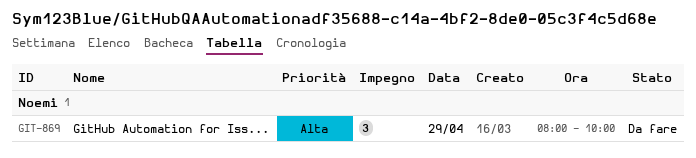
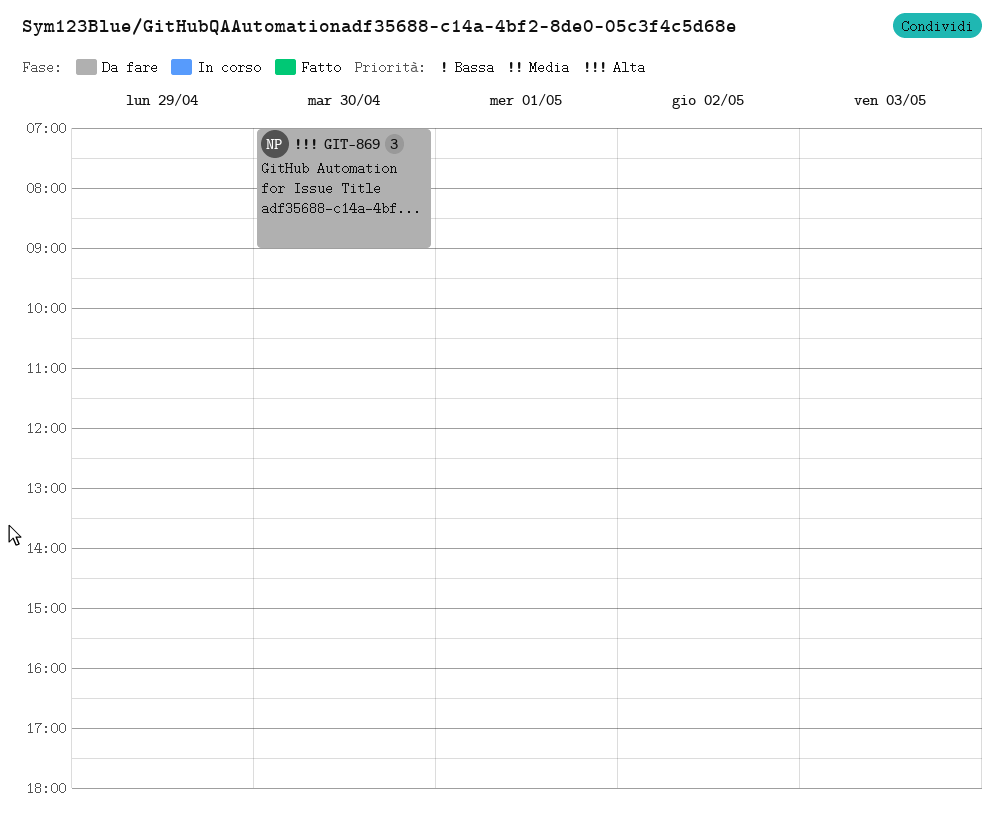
GIT-869, day: Apr 29 -> Apr 30
GIT-869, begins: 08:00 -> 07:00
GIT-869, ends: 10:00 -> 09:00

